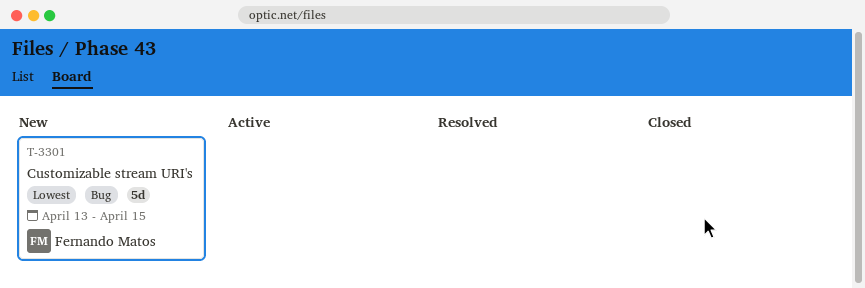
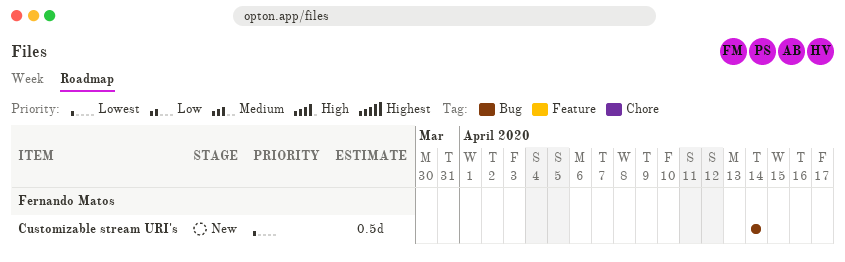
Customizable stream URI's, estimate: 5d -> 0.5d
Customizable stream URI's, start: Apr 13 -> Apr 14
Customizable stream URI's, due: Apr 15 -> Apr 14

